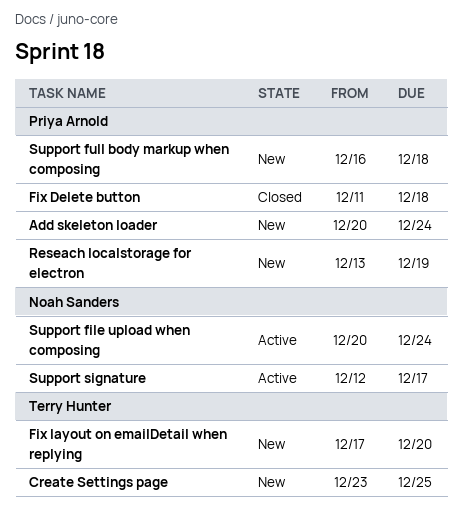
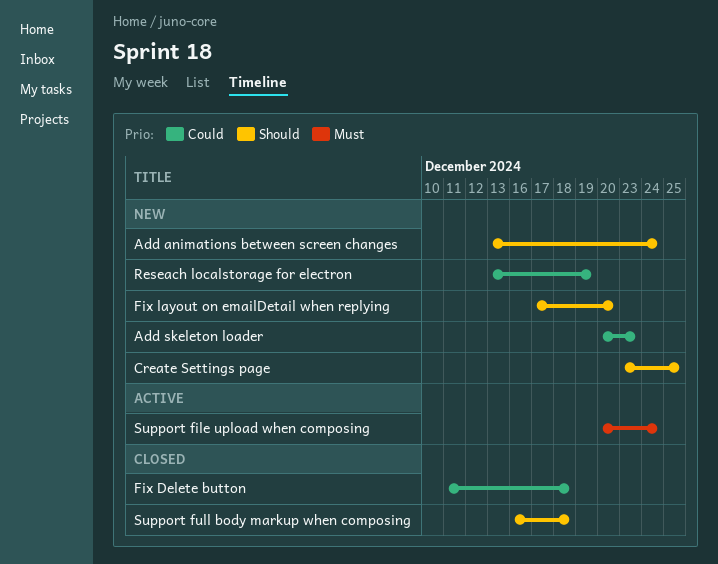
Add animations between screen changes: none -> present
Add skeleton loader, due: Dec 24 -> Dec 23
Support full body markup when composing, status: New -> Closed
Support signature: present -> none

